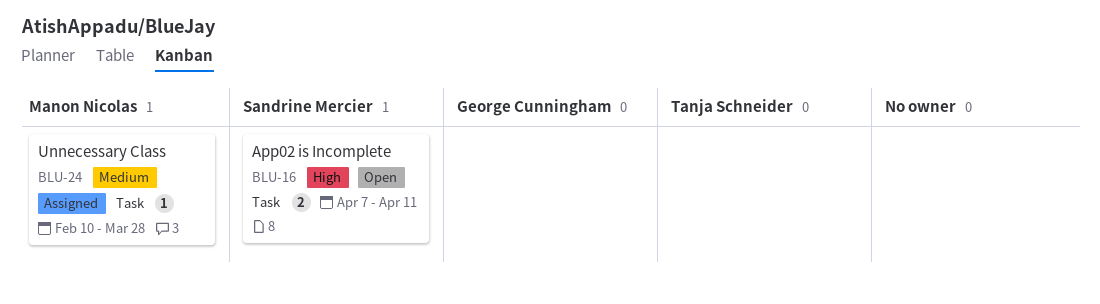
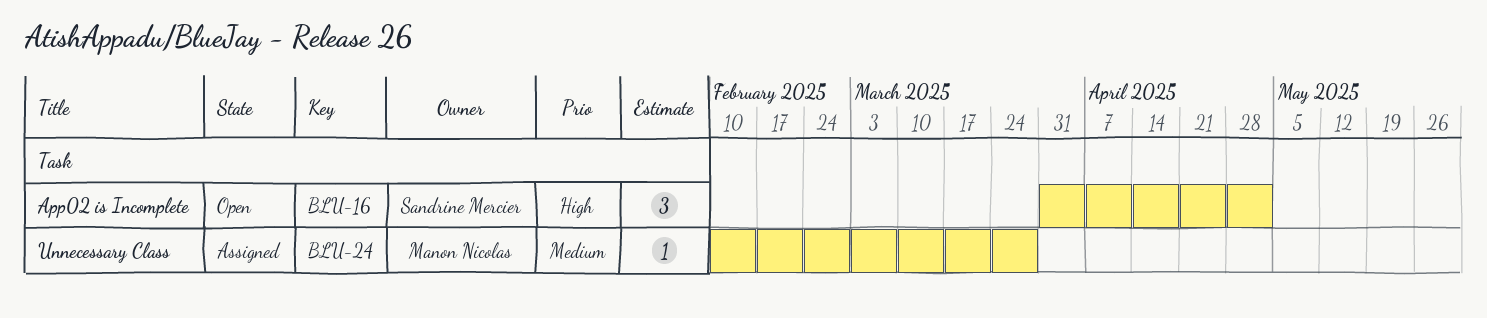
BLU-16, estimate: 2 -> 3
BLU-16, start: Apr 7 -> Mar 31
BLU-16, due: Apr 11 -> May 2

